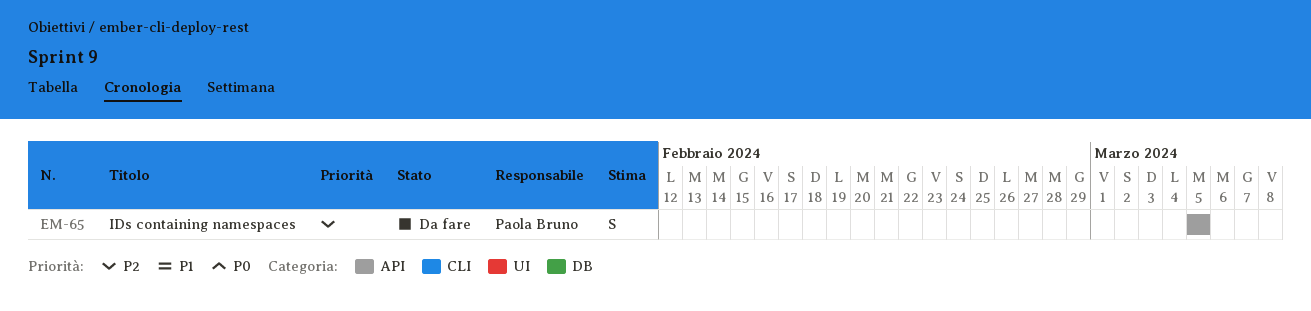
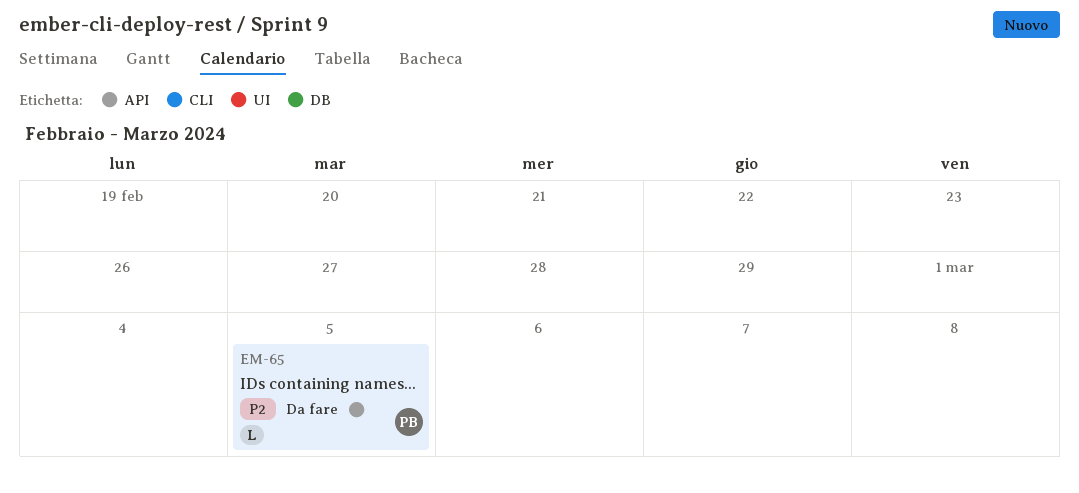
EM-65, estimate: S -> L

